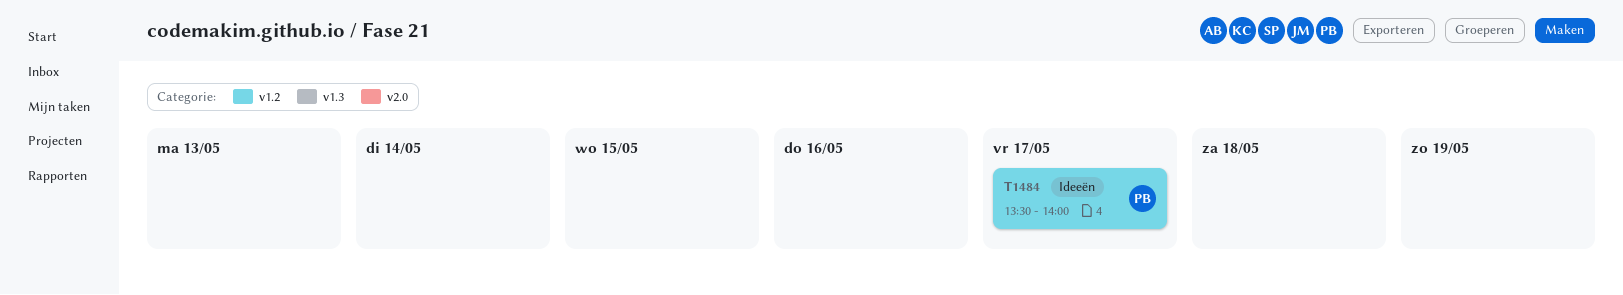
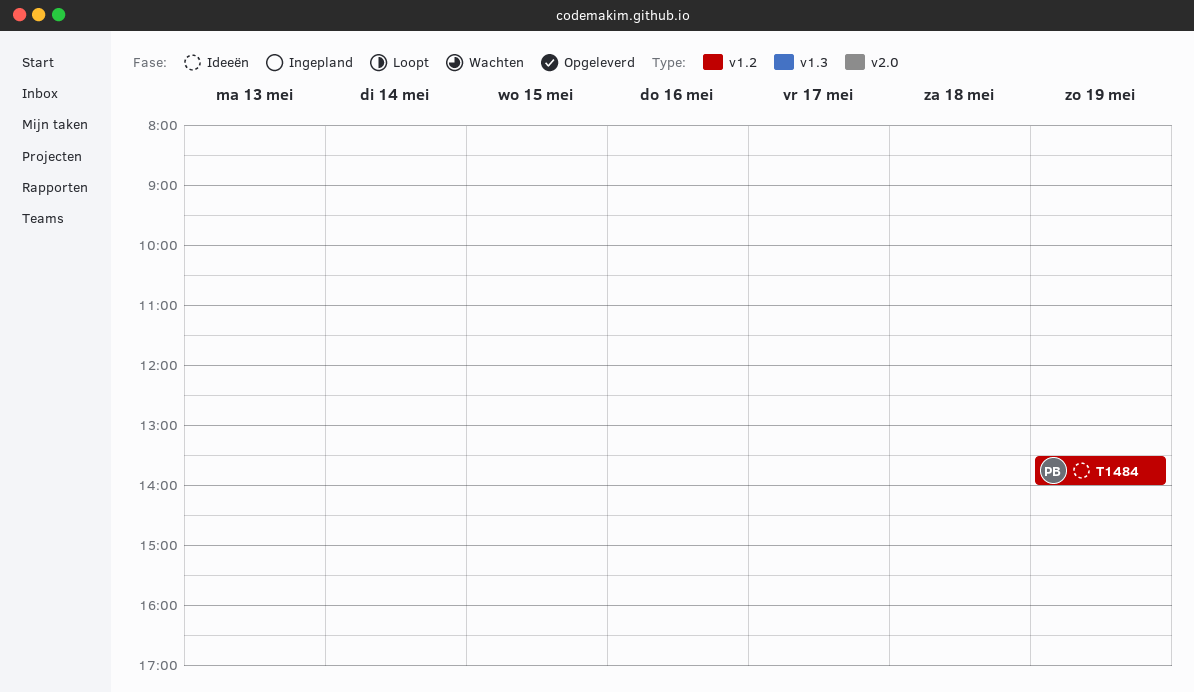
T1484, day: May 17 -> May 19

